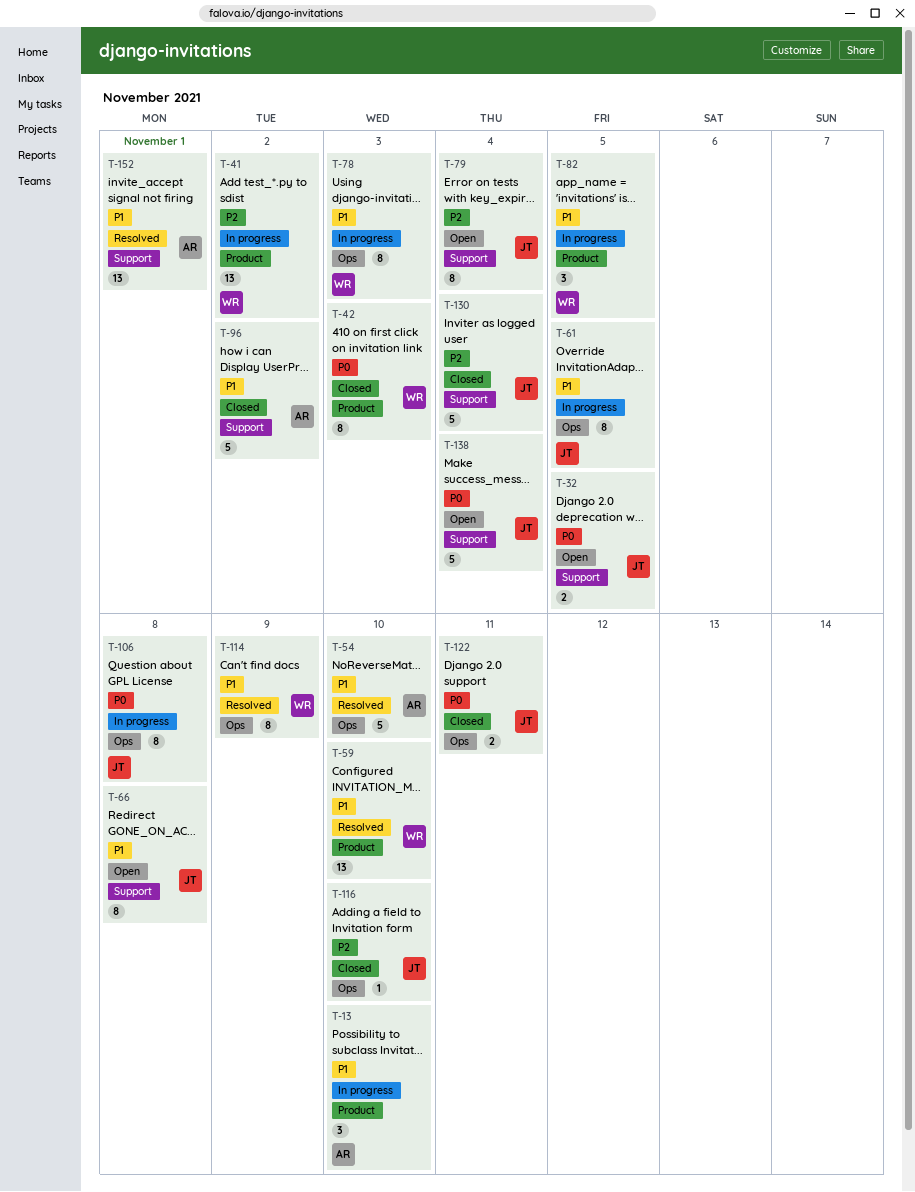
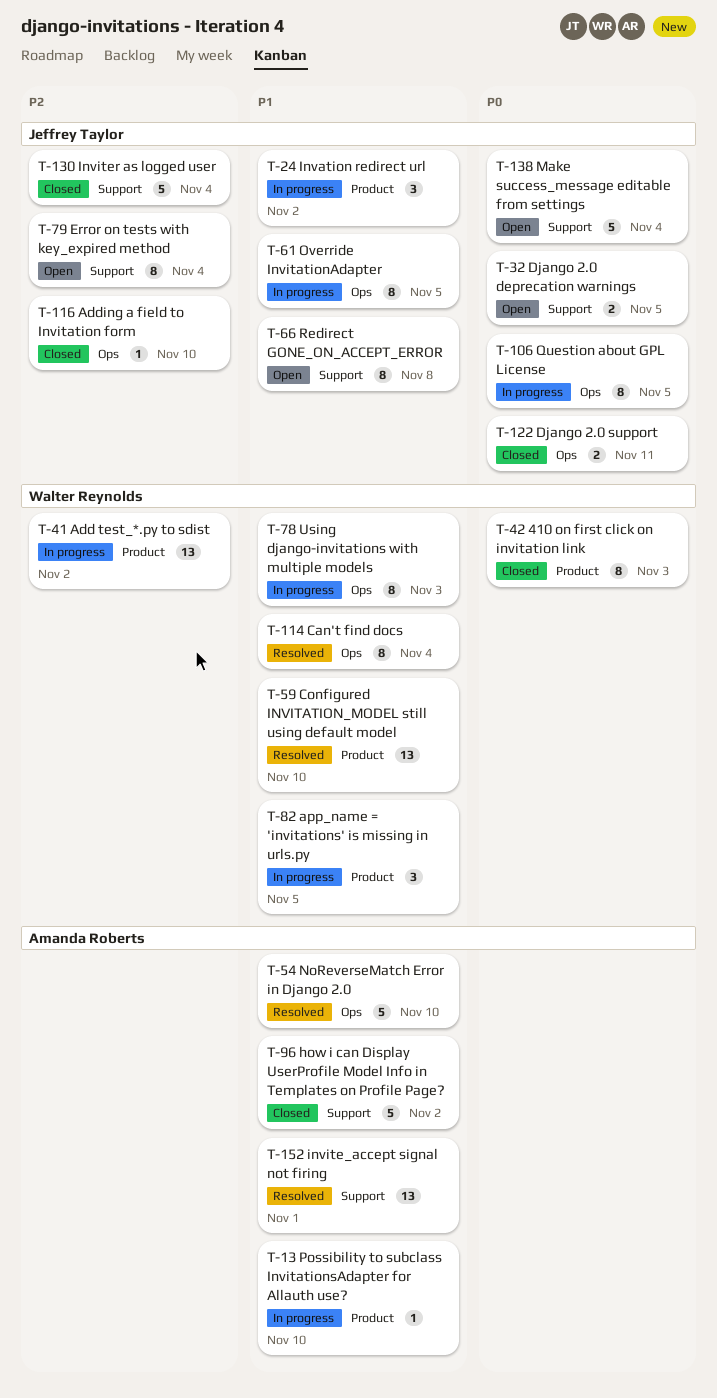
T-13, estimate: 3 -> 1
T-24: none -> present
T-106, due: Nov 8 -> Nov 5
T-114, due: Nov 9 -> Nov 4

